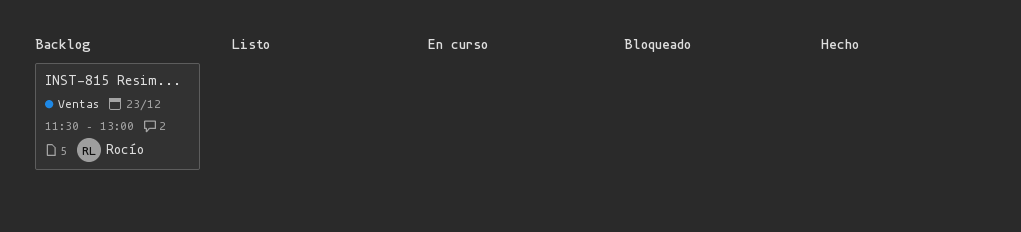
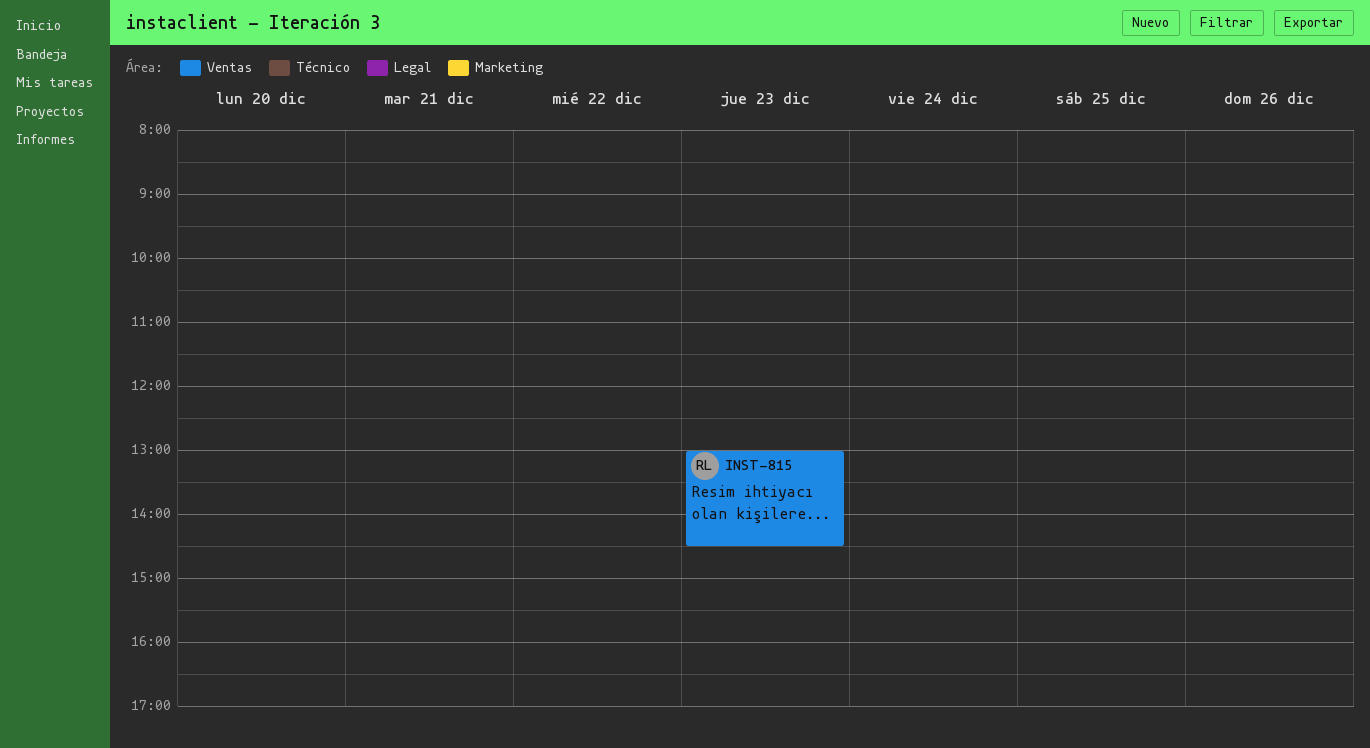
INST-815, begins: 11:30 -> 13:00
INST-815, ends: 13:00 -> 14:30

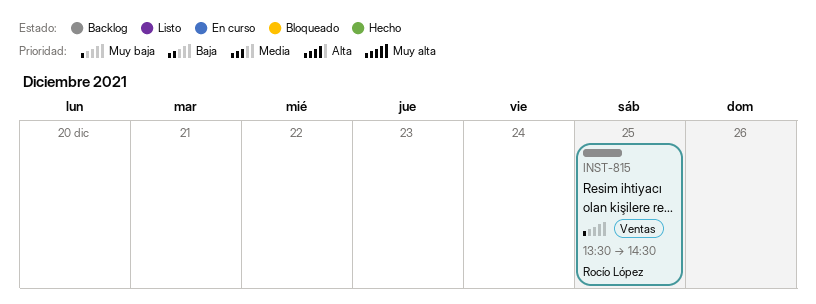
INST-815, day: Dec 23 -> Dec 25
INST-815, begins: 13:00 -> 13:30

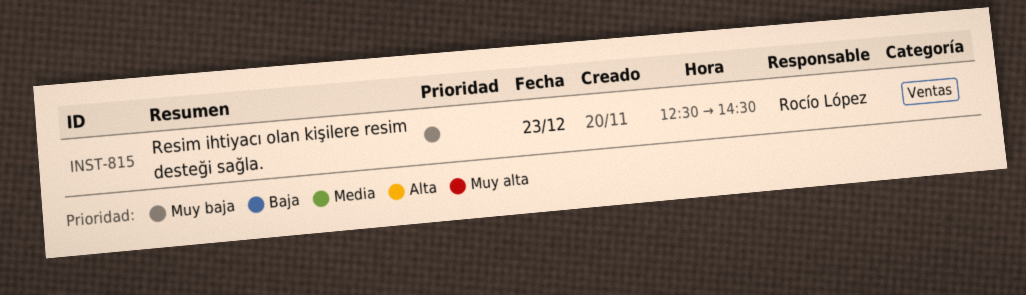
INST-815, day: Dec 25 -> Dec 23
INST-815, begins: 13:30 -> 12:30

